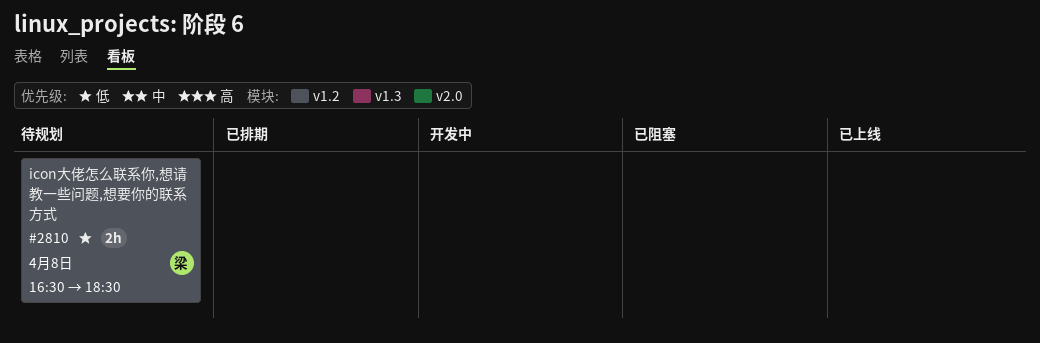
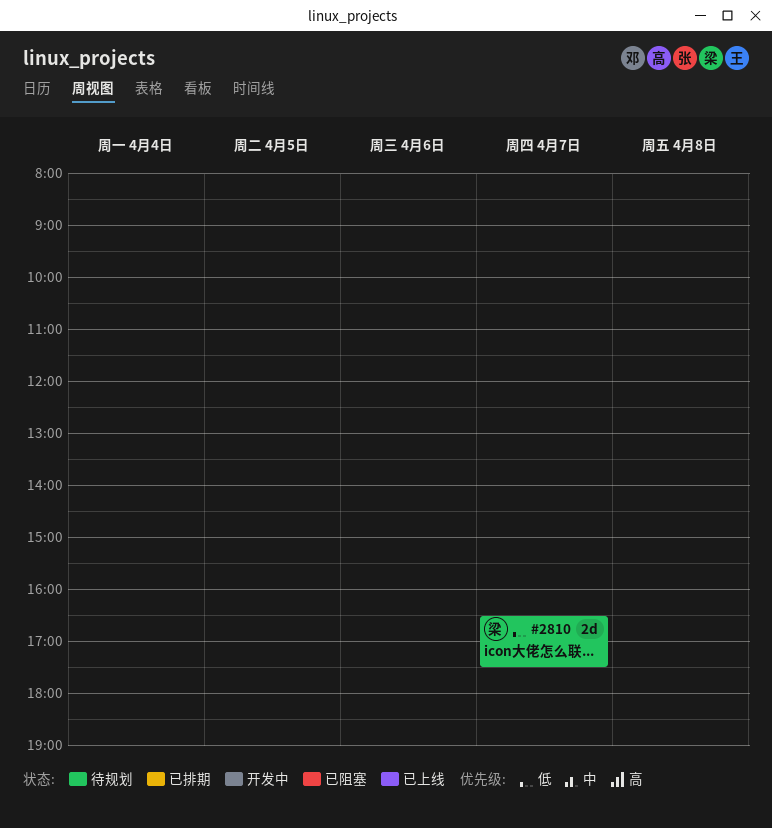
#2810, estimate: 2h -> 2d
#2810, day: Apr 8 -> Apr 7
#2810, ends: 18:30 -> 17:30

